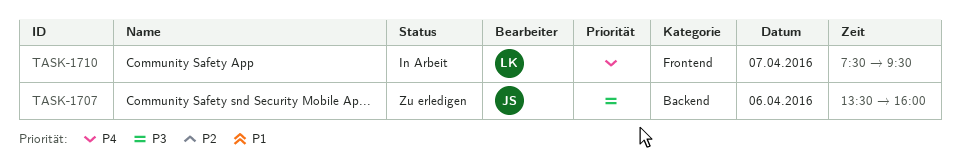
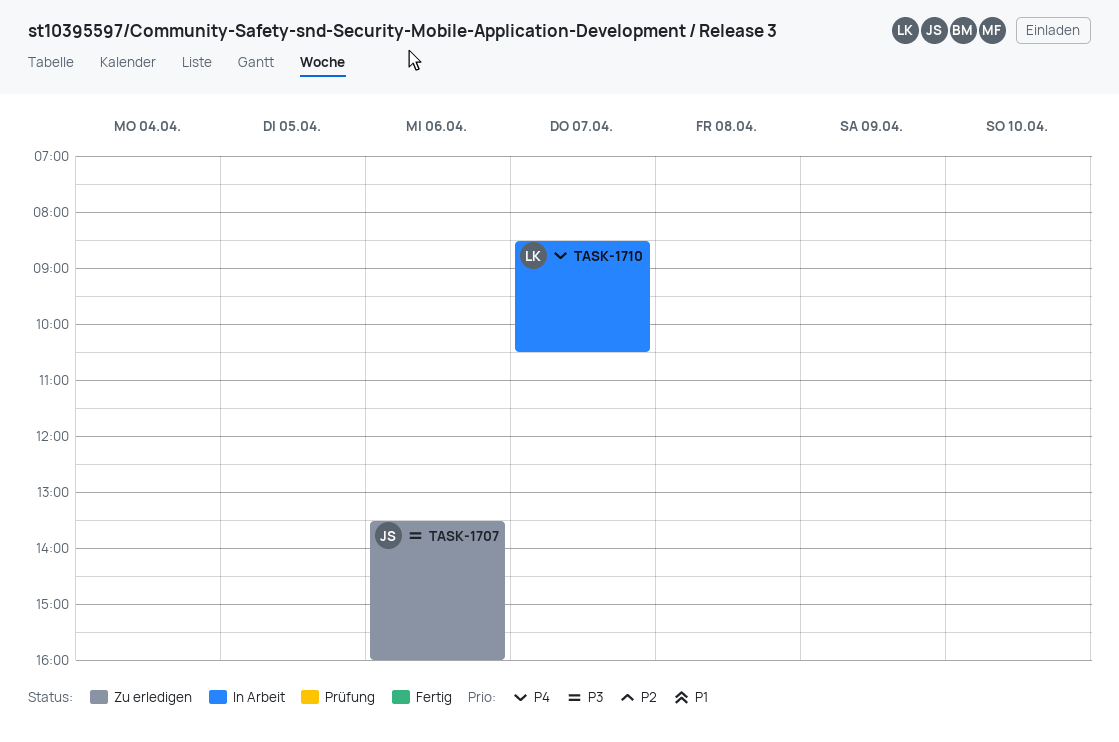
TASK-1710, begins: 07:30 -> 08:30
TASK-1710, ends: 09:30 -> 10:30

